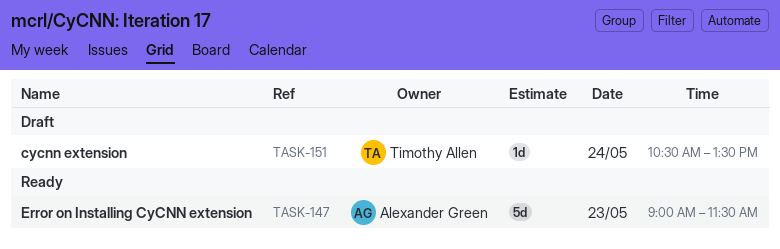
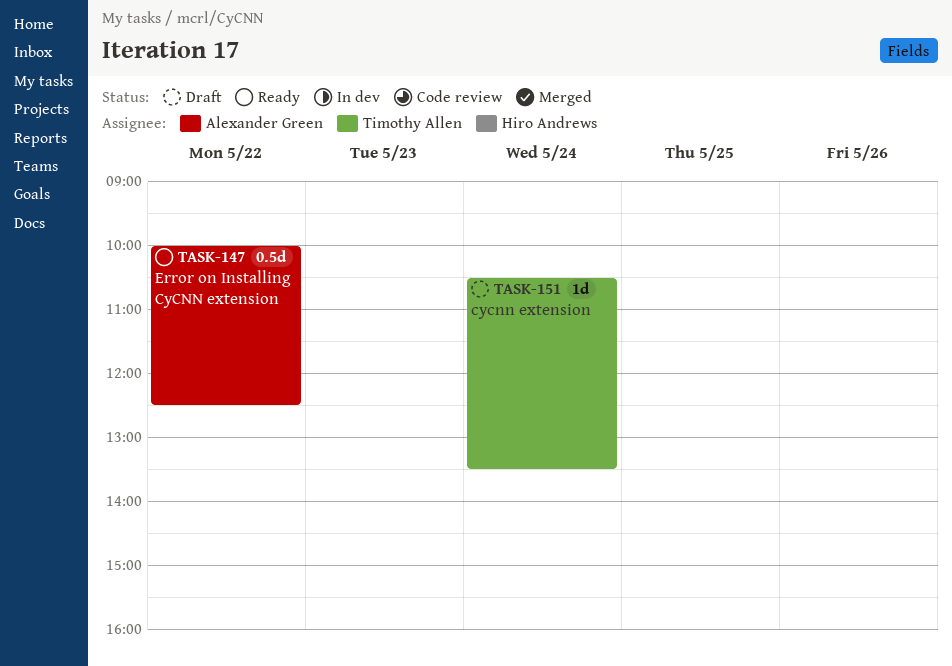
TASK-147, estimate: 5d -> 0.5d
TASK-147, day: May 23 -> May 22
TASK-147, begins: 09:00 -> 10:00
TASK-147, ends: 11:30 -> 12:30

